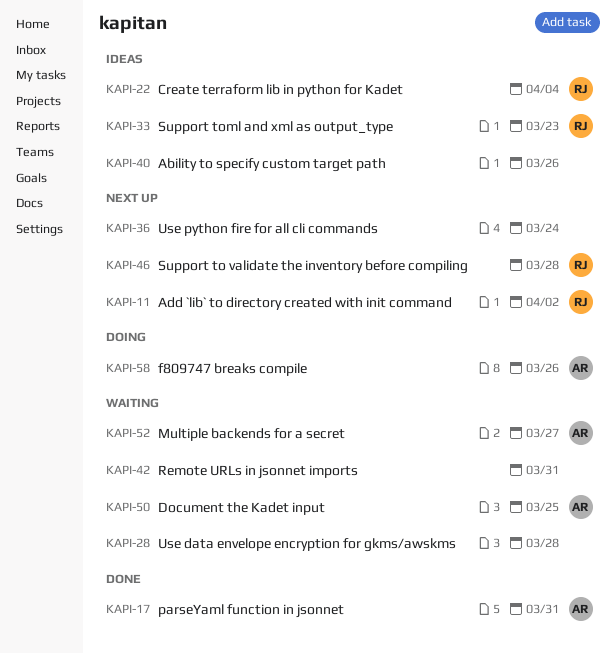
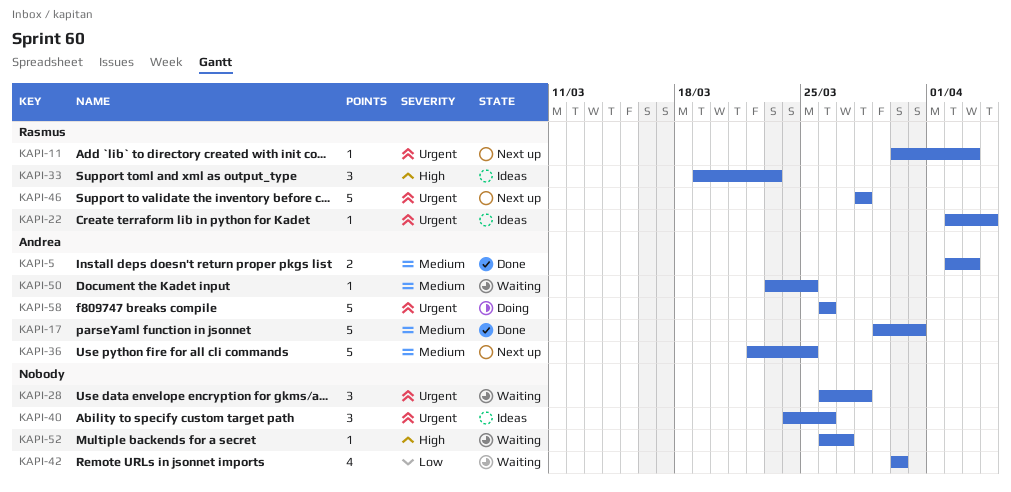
KAPI-5: none -> present
KAPI-11, due: Apr 2 -> Apr 3
KAPI-36, owner: none -> Andrea
KAPI-36, due: Mar 24 -> Mar 25
KAPI-42, due: Mar 31 -> Mar 30
KAPI-52, owner: Andrea -> none

